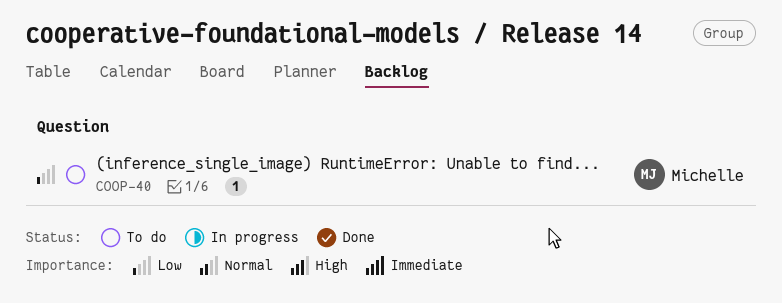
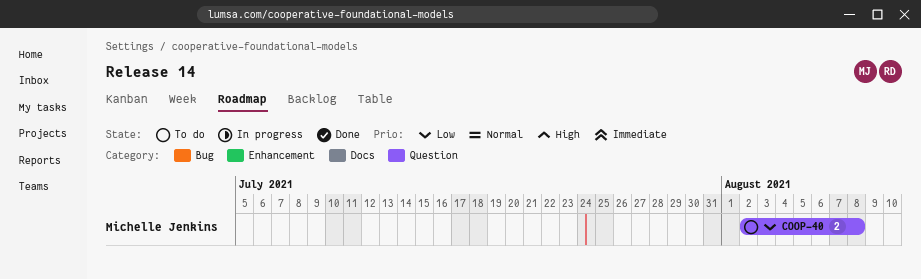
COOP-40, estimate: 1 -> 2

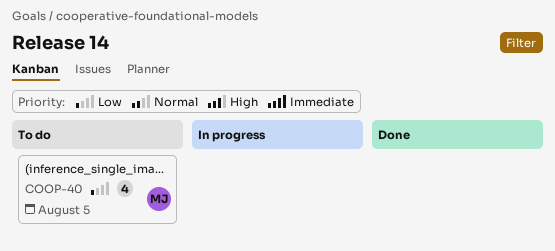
COOP-40, estimate: 2 -> 4
COOP-40, due: Aug 8 -> Aug 5

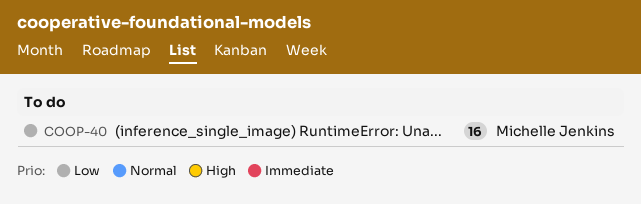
COOP-40, estimate: 4 -> 16

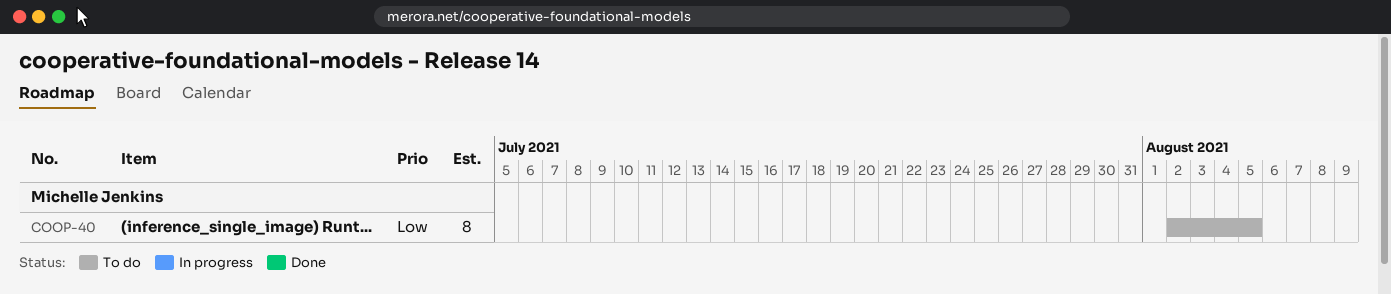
COOP-40, estimate: 16 -> 8

